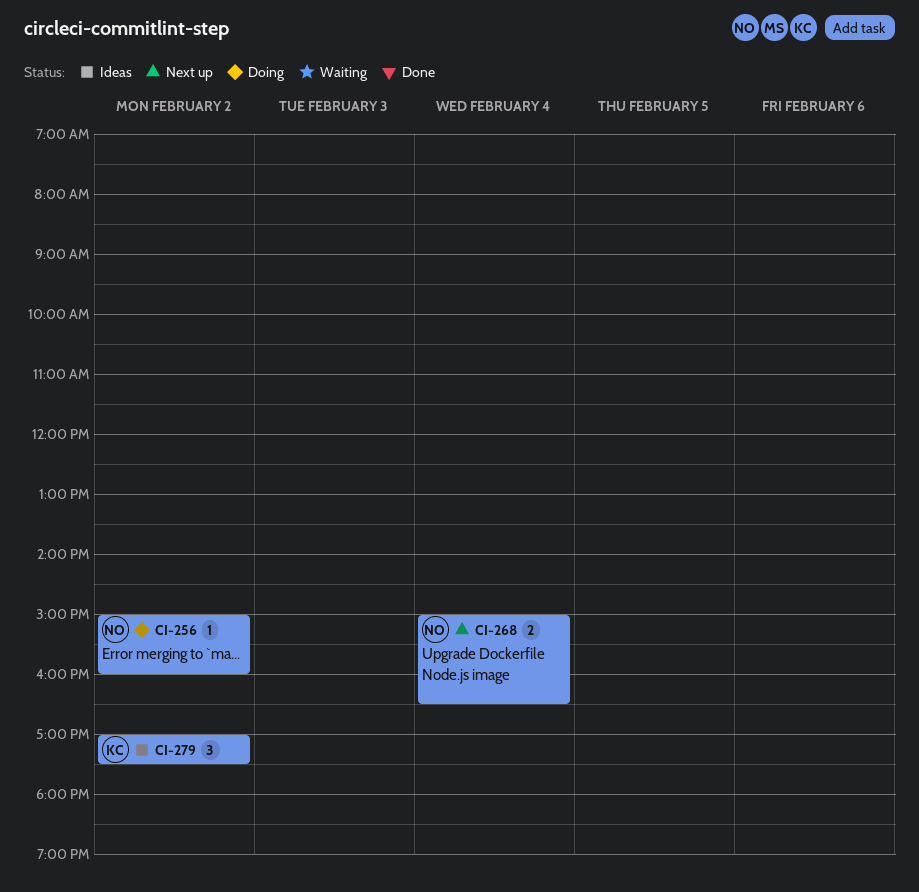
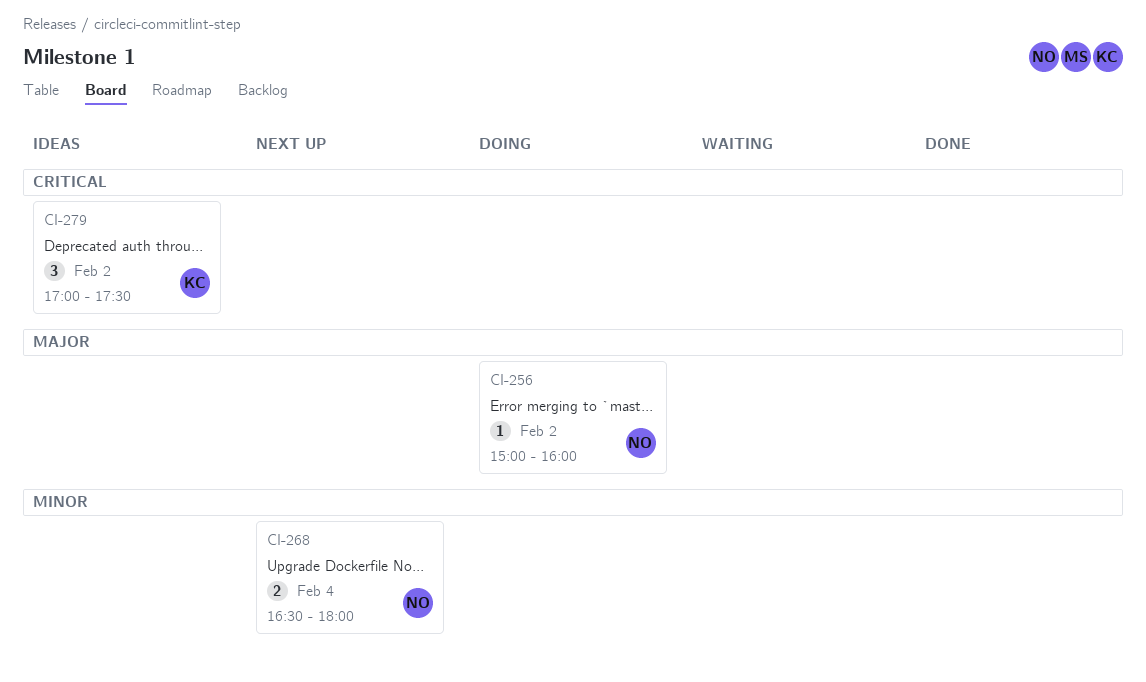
CI-268, begins: 15:00 -> 16:30
CI-268, ends: 16:30 -> 18:00

